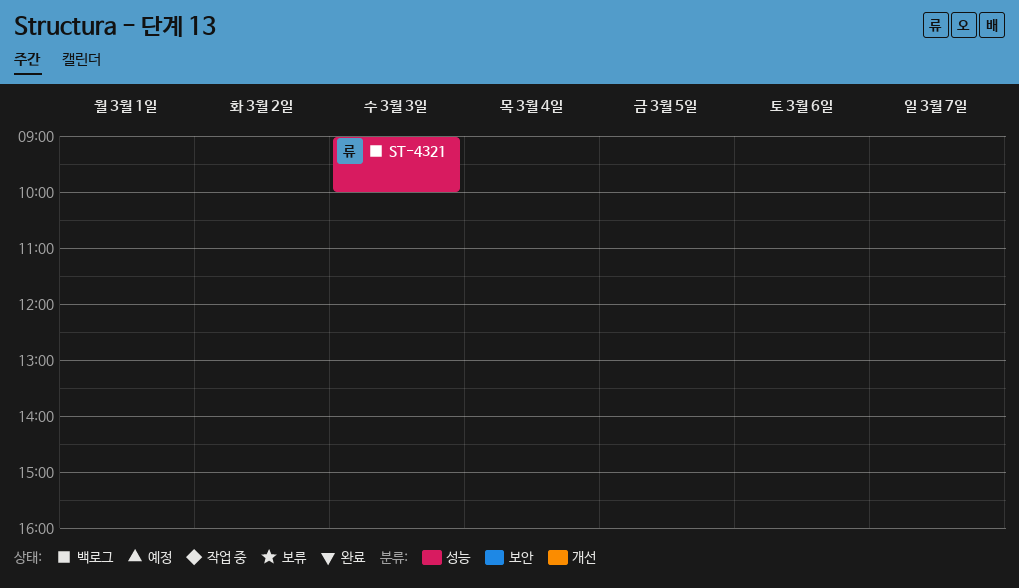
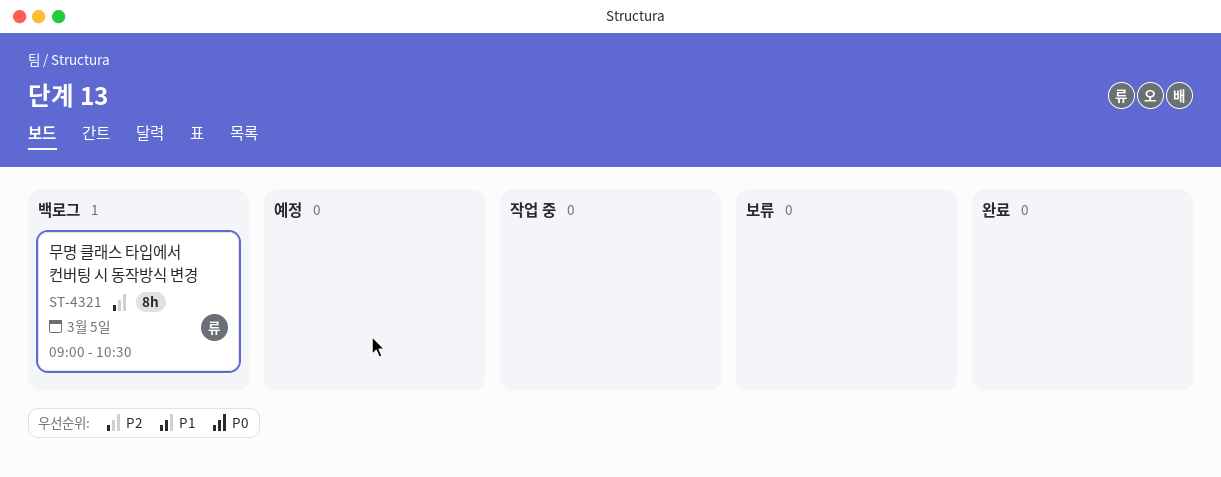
ST-4321, day: Mar 3 -> Mar 5
ST-4321, ends: 10:00 -> 10:30

